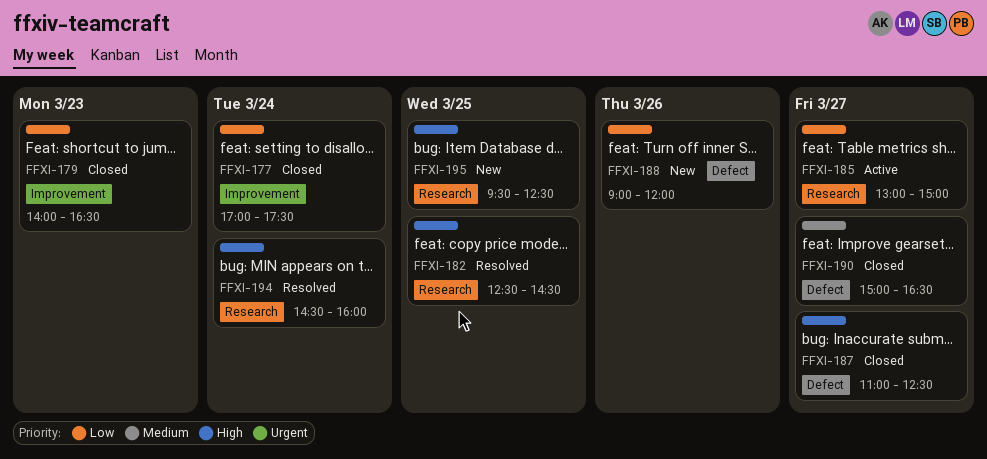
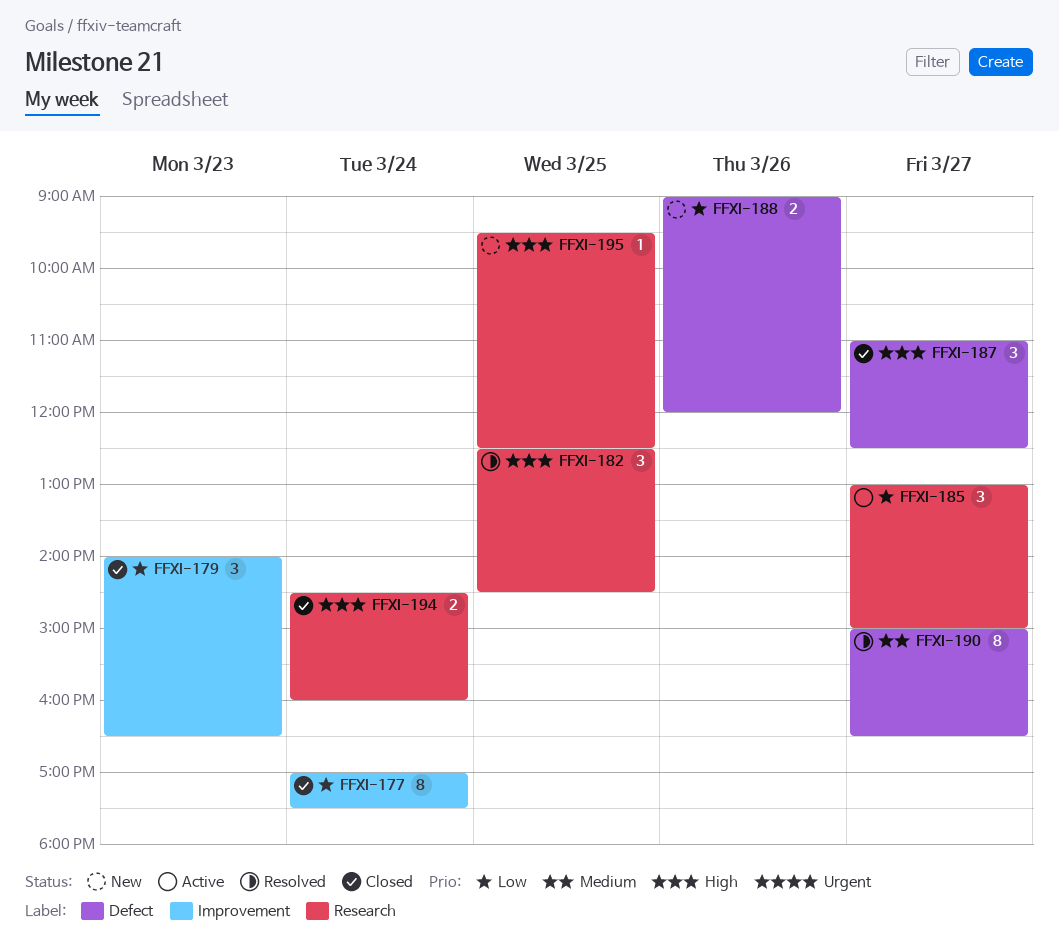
FFXI-190, status: Closed -> Resolved
FFXI-194, status: Resolved -> Closed

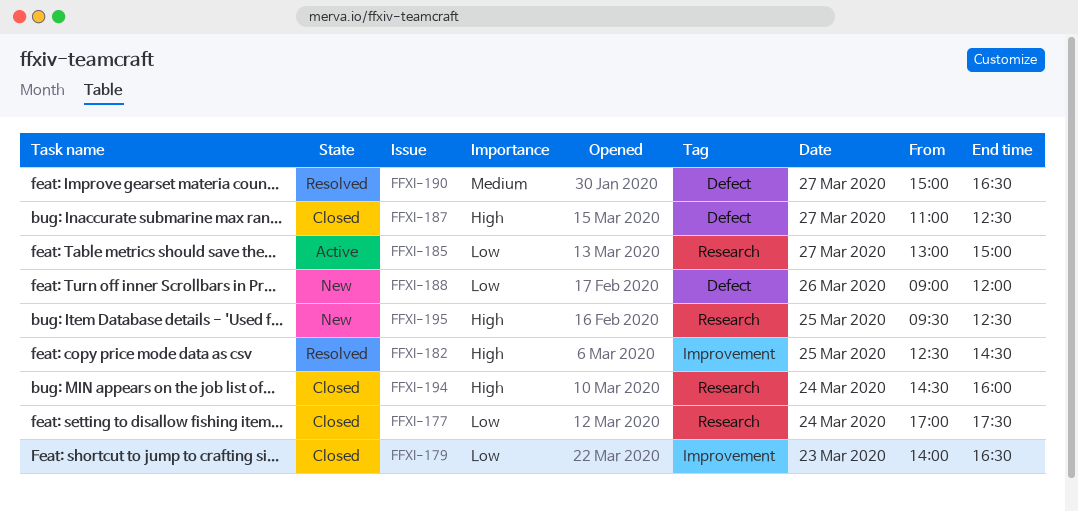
FFXI-177, label: Improvement -> Research
FFXI-182, label: Research -> Improvement

